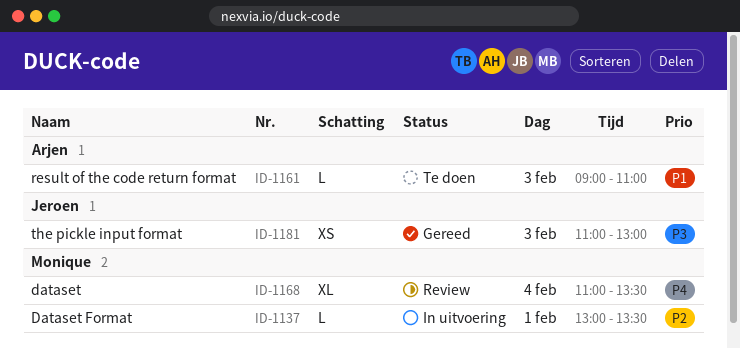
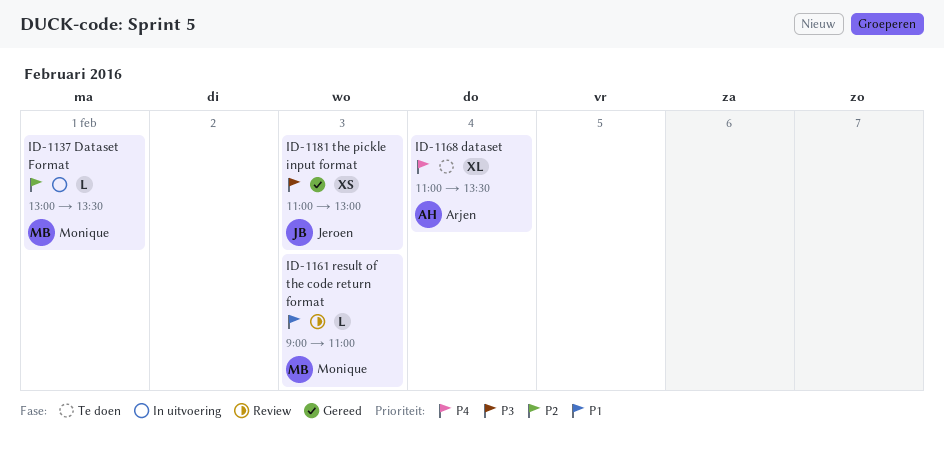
ID-1161, status: Te doen -> Review
ID-1161, owner: Arjen -> Monique
ID-1168, status: Review -> Te doen
ID-1168, owner: Monique -> Arjen

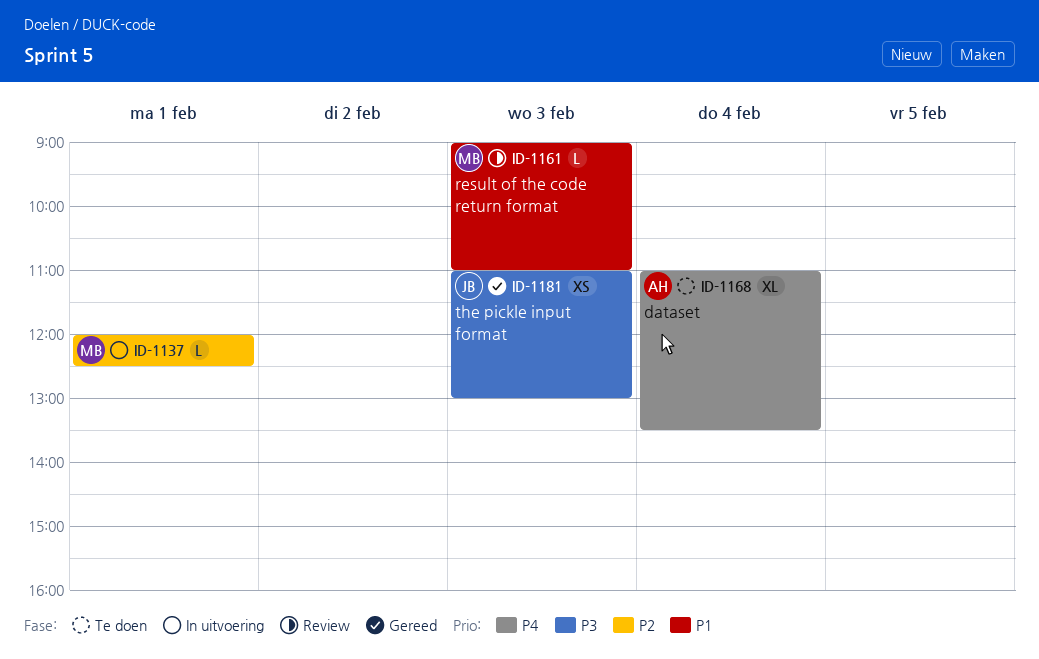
ID-1137, begins: 13:00 -> 12:00
ID-1137, ends: 13:30 -> 12:30

